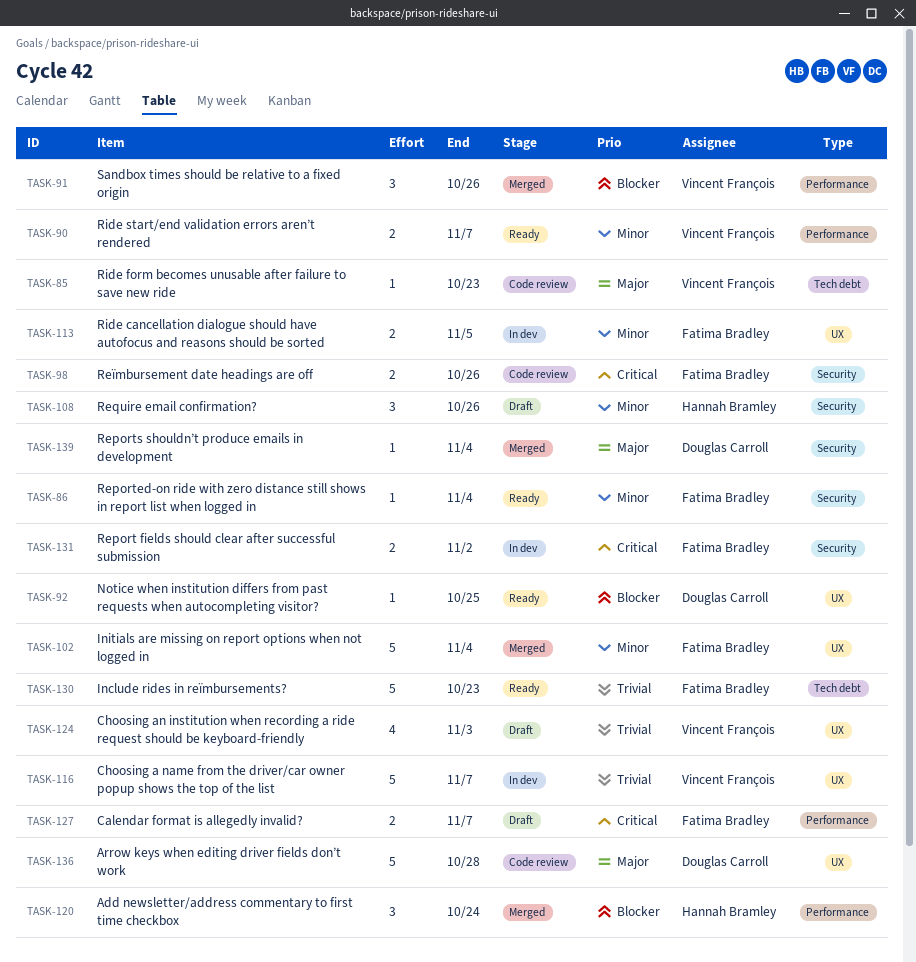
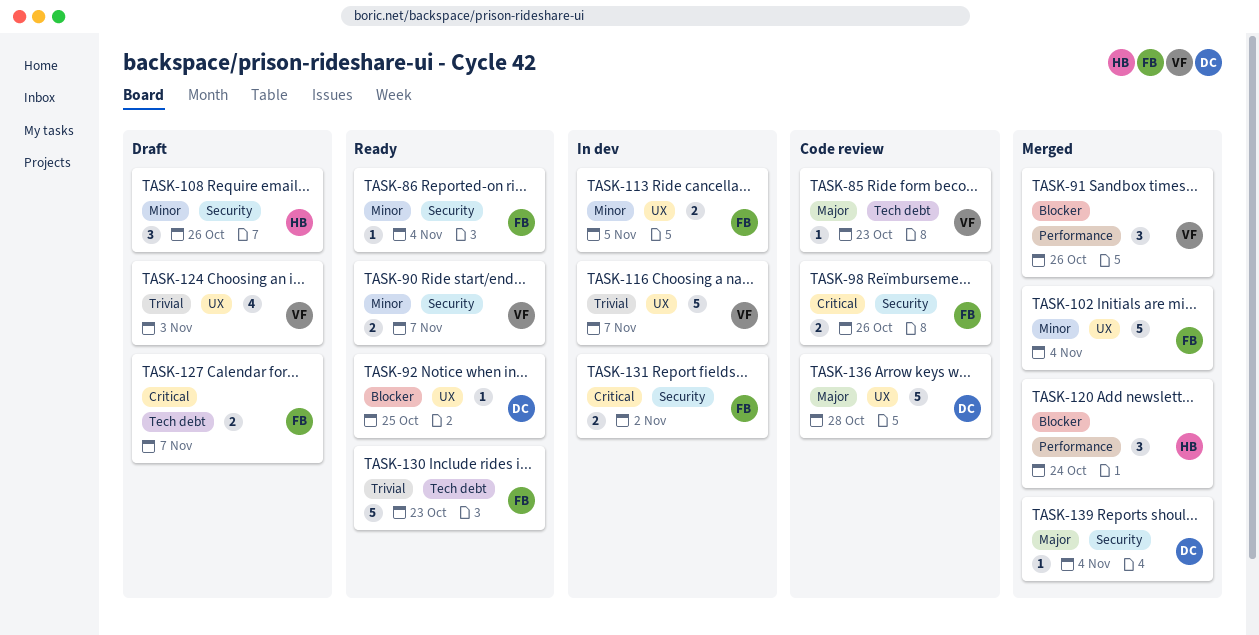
TASK-90, label: Performance -> Security
TASK-127, label: Performance -> Tech debt

